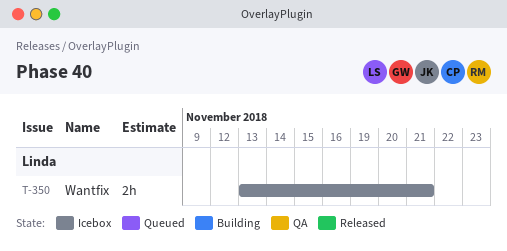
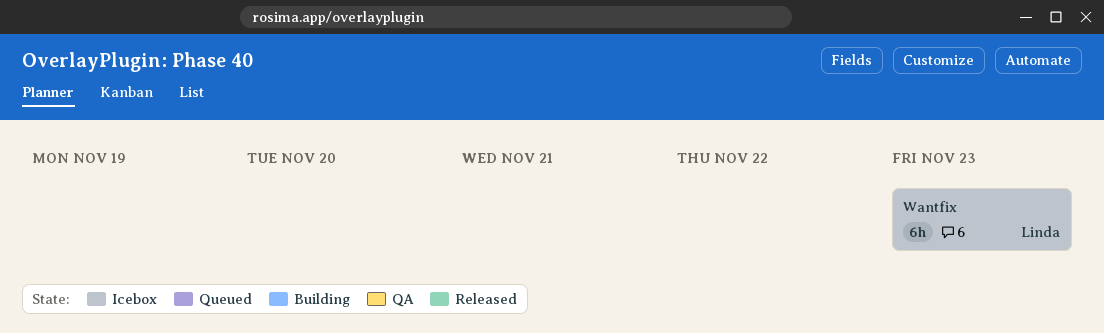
Wantfix, estimate: 2h -> 6h
Wantfix, due: Nov 21 -> Nov 23

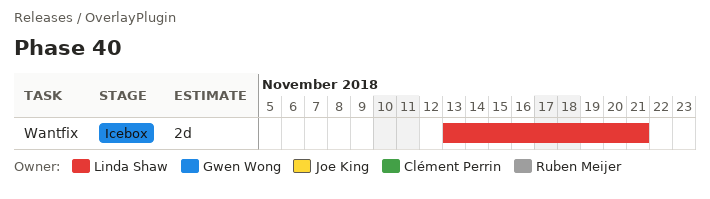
Wantfix, estimate: 6h -> 2d
Wantfix, due: Nov 23 -> Nov 21

